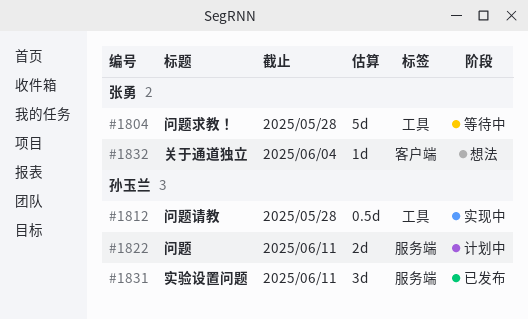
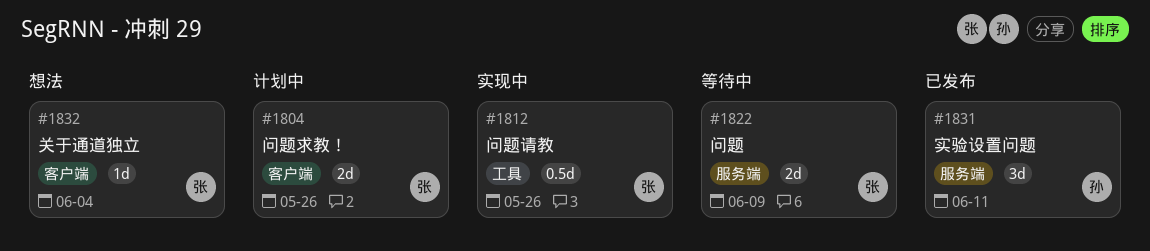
#1804, status: 等待中 -> 计划中
#1804, label: 工具 -> 客户端
#1804, estimate: 5d -> 2d
#1804, due: May 28 -> May 26
#1812, owner: 孙玉兰 -> 张勇
#1812, due: May 28 -> May 26
#1822, status: 计划中 -> 等待中
#1822, owner: 孙玉兰 -> 张勇
#1822, due: Jun 11 -> Jun 9

